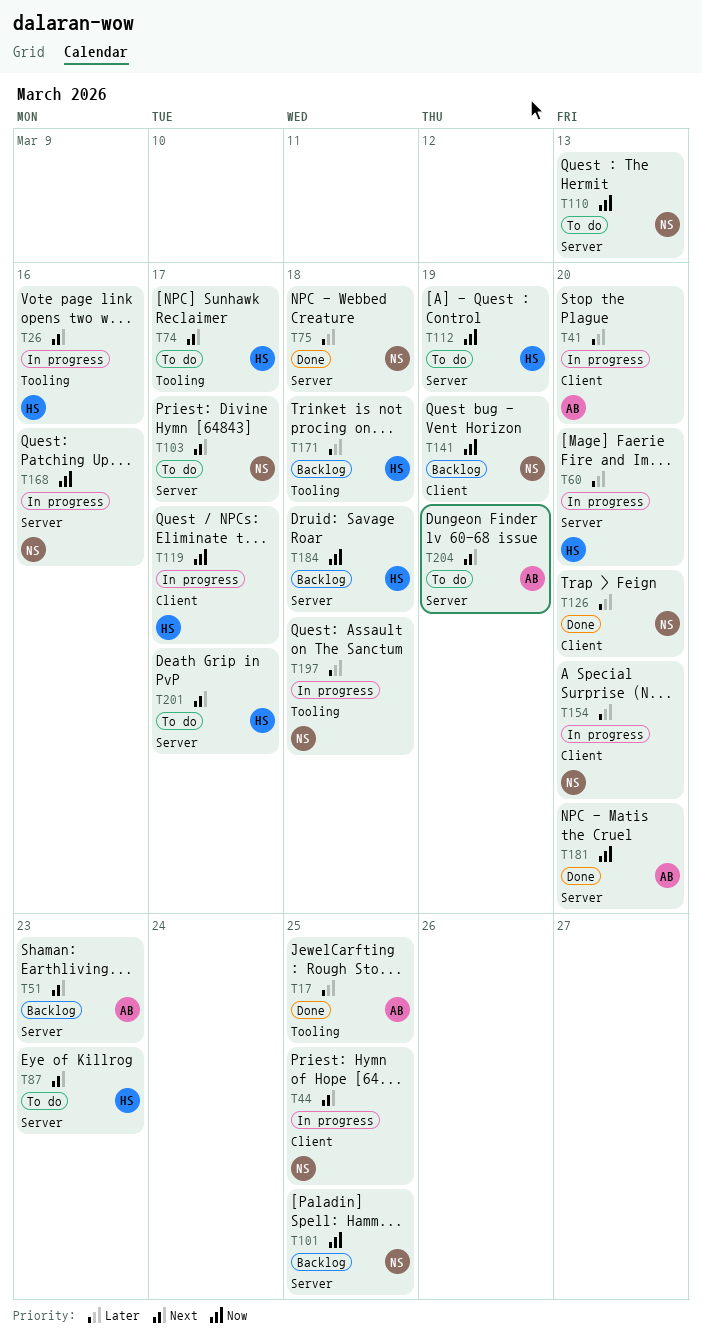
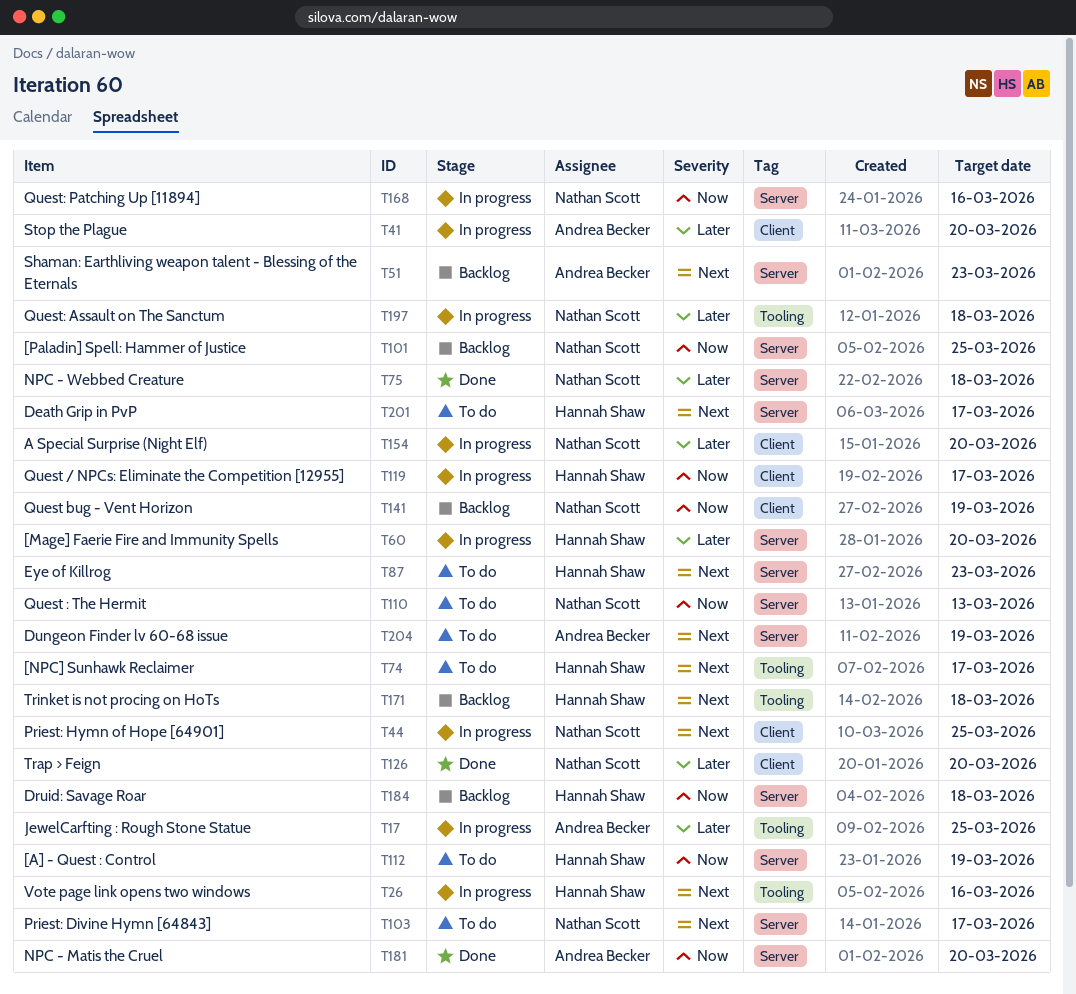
T17, status: Done -> In progress
T171, priority: Later -> Next

